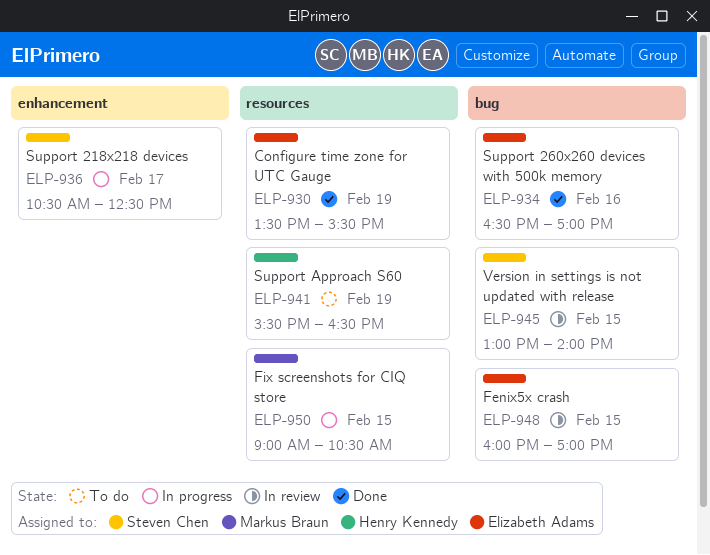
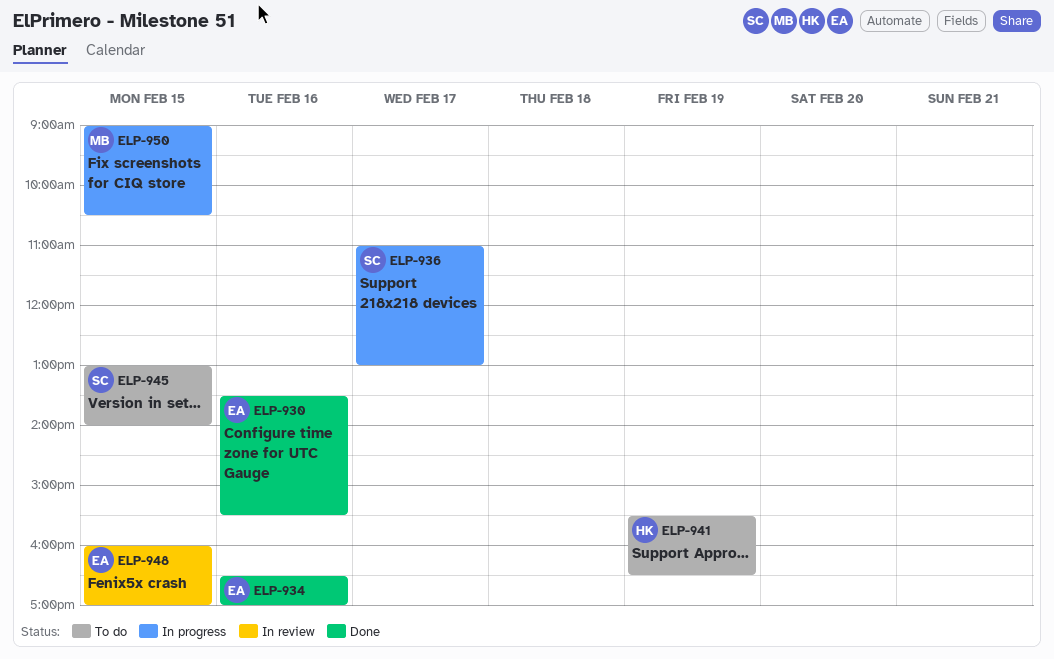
ELP-930, day: Feb 19 -> Feb 16
ELP-936, begins: 10:30 -> 11:00
ELP-936, ends: 12:30 -> 13:00
ELP-945, status: In review -> To do

